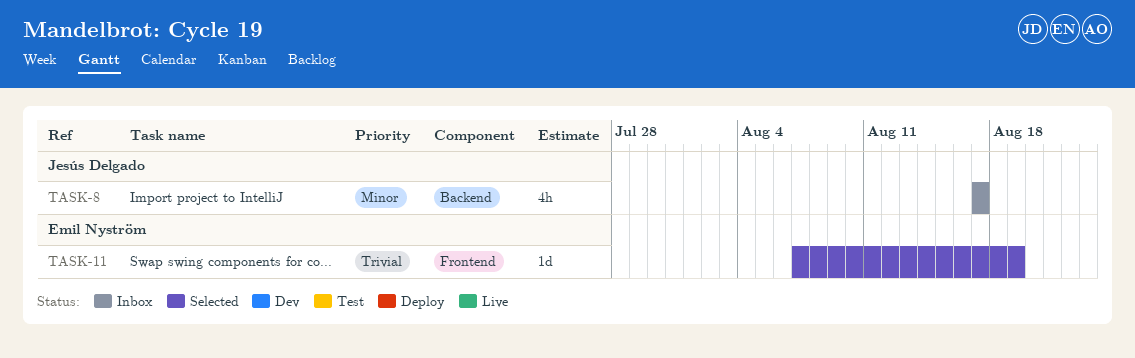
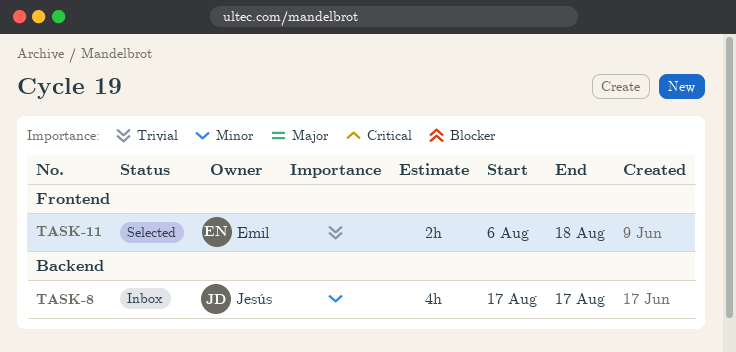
TASK-11, estimate: 1d -> 2h
TASK-11, start: Aug 7 -> Aug 6
TASK-11, due: Aug 19 -> Aug 18

